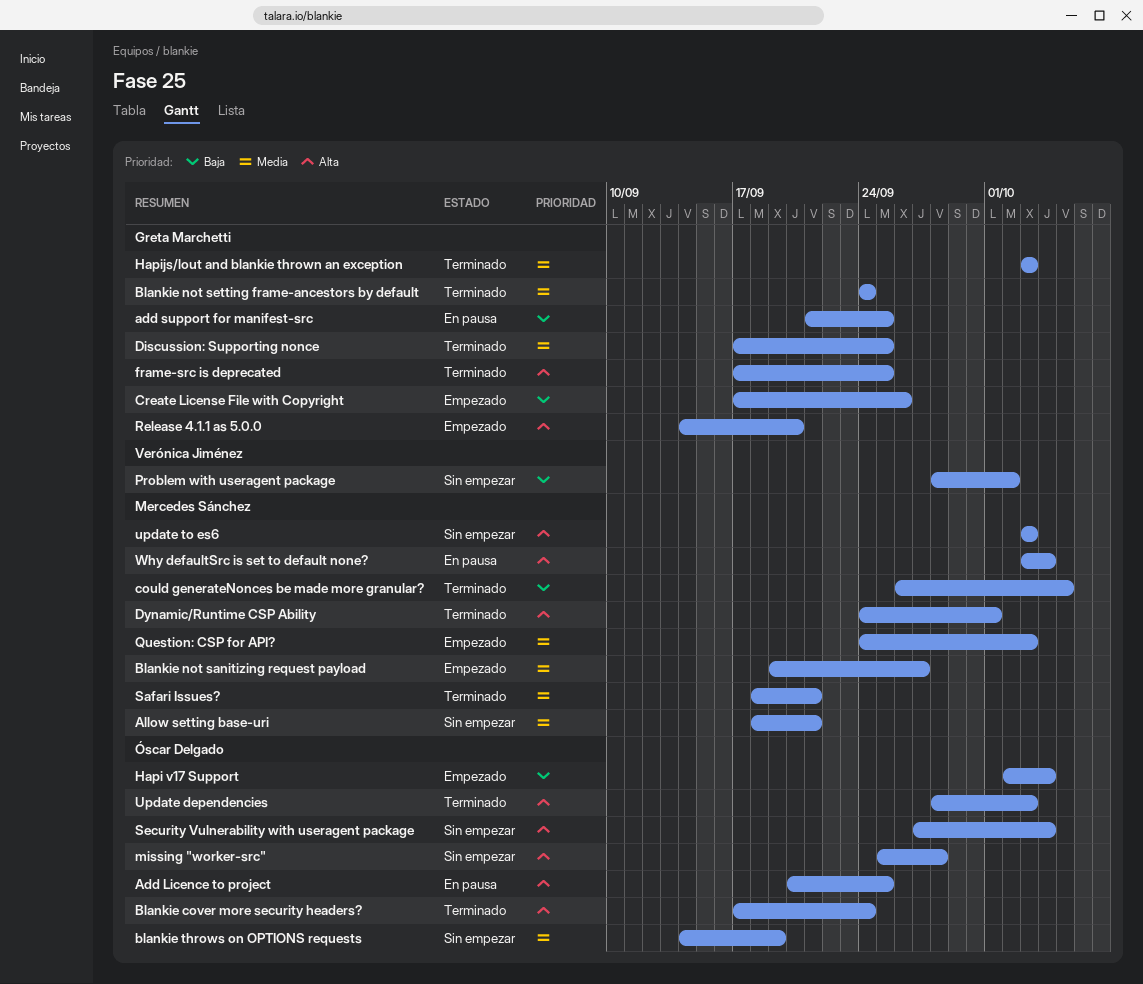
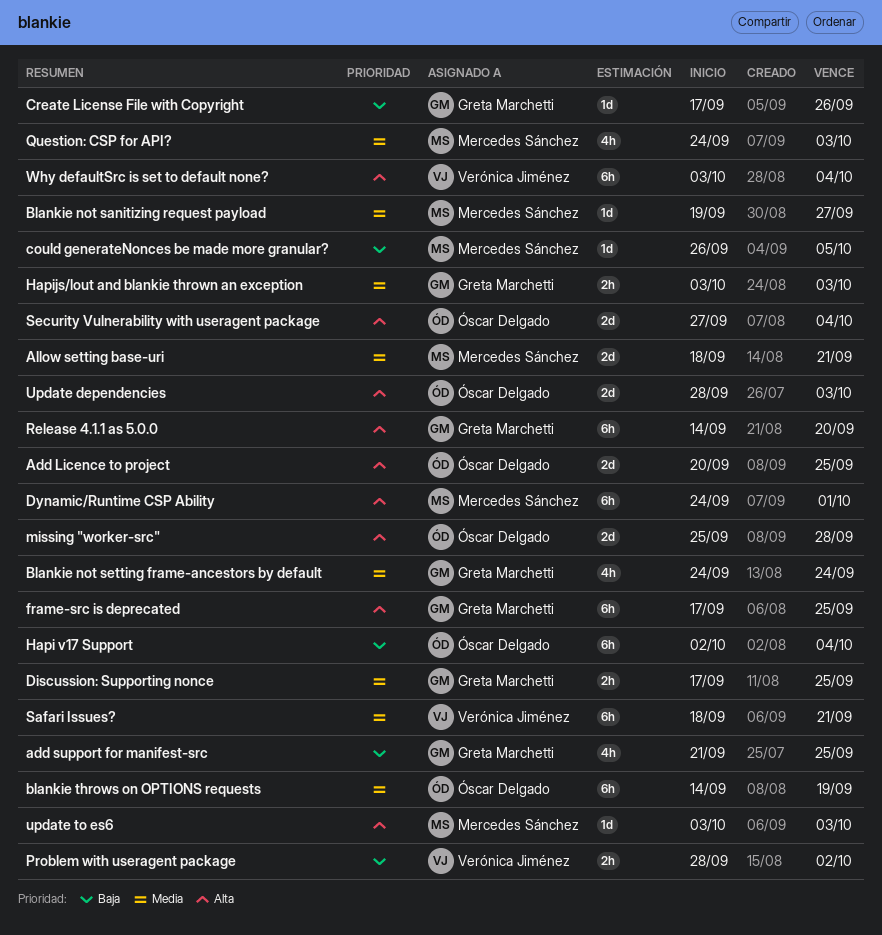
Blankie cover more security headers?: present -> none
Safari Issues?, owner: Mercedes Sánchez -> Verónica Jiménez
Why defaultSrc is set to default none?, owner: Mercedes Sánchez -> Verónica Jiménez

